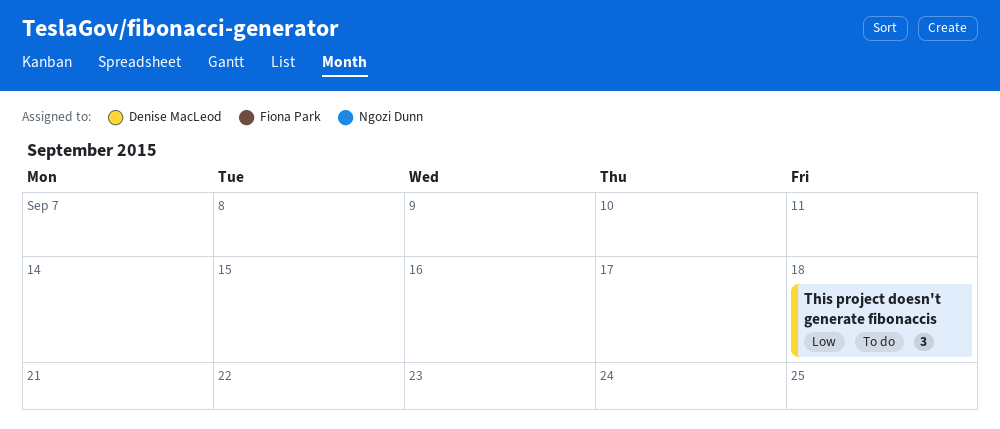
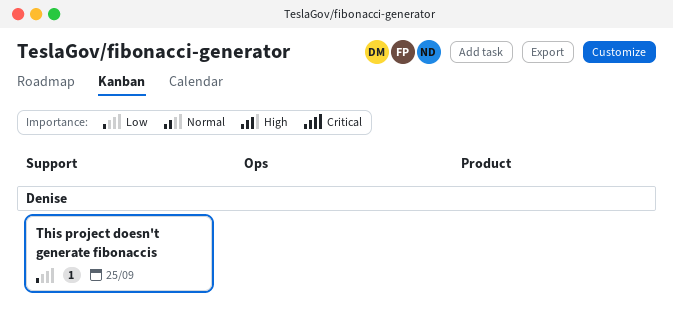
This project doesn't generate fibonaccis, estimate: 3 -> 1
This project doesn't generate fibonaccis, due: Sep 18 -> Sep 25

